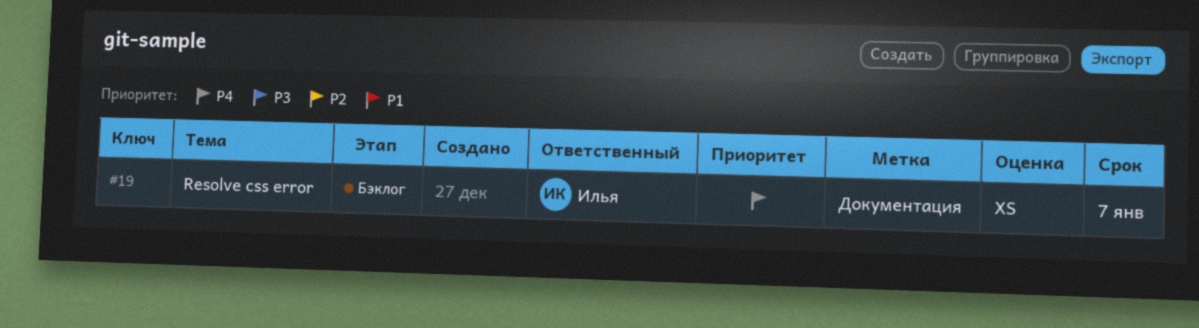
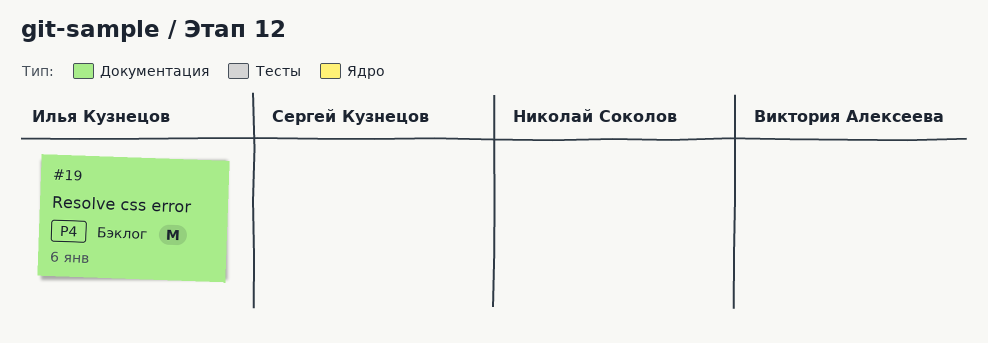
#19, estimate: XS -> M
#19, due: Jan 7 -> Jan 6

